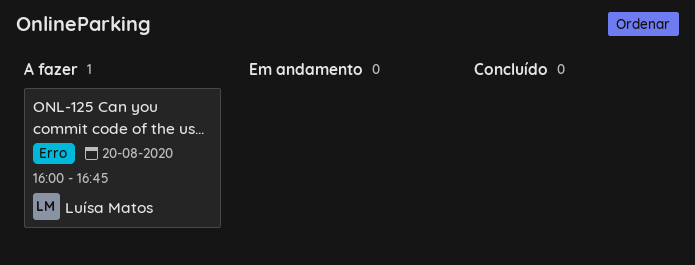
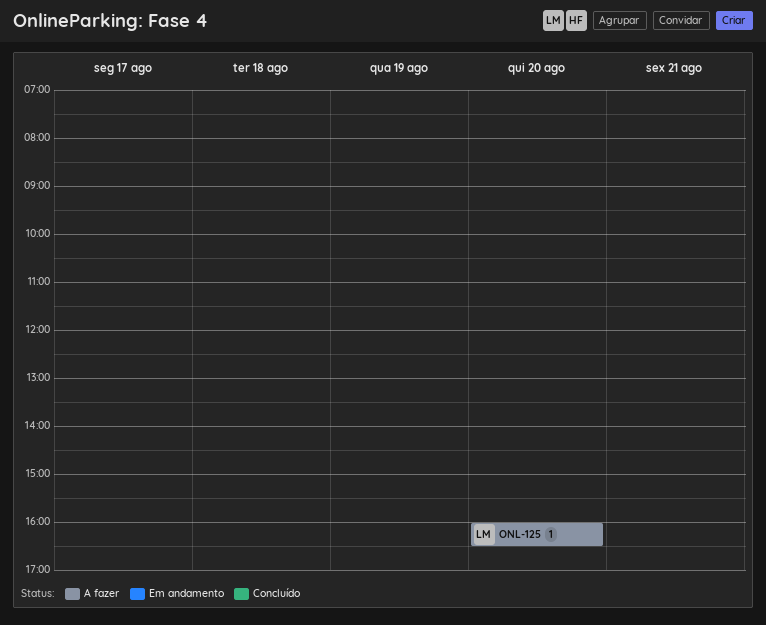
ONL-125, ends: 16:45 -> 16:30

